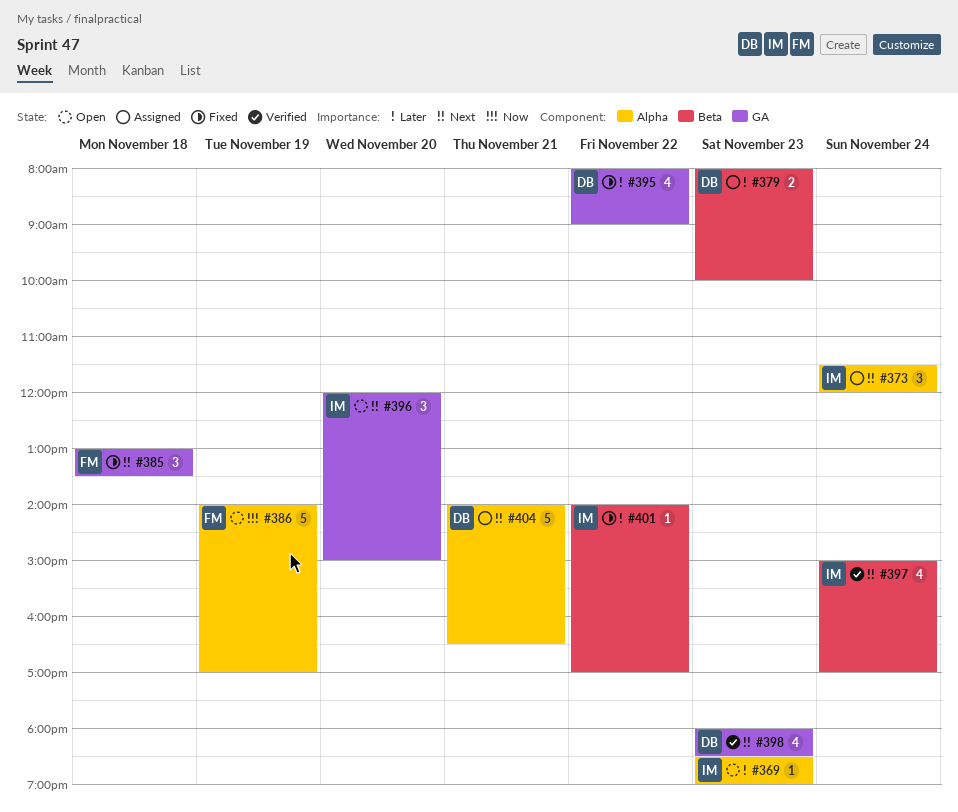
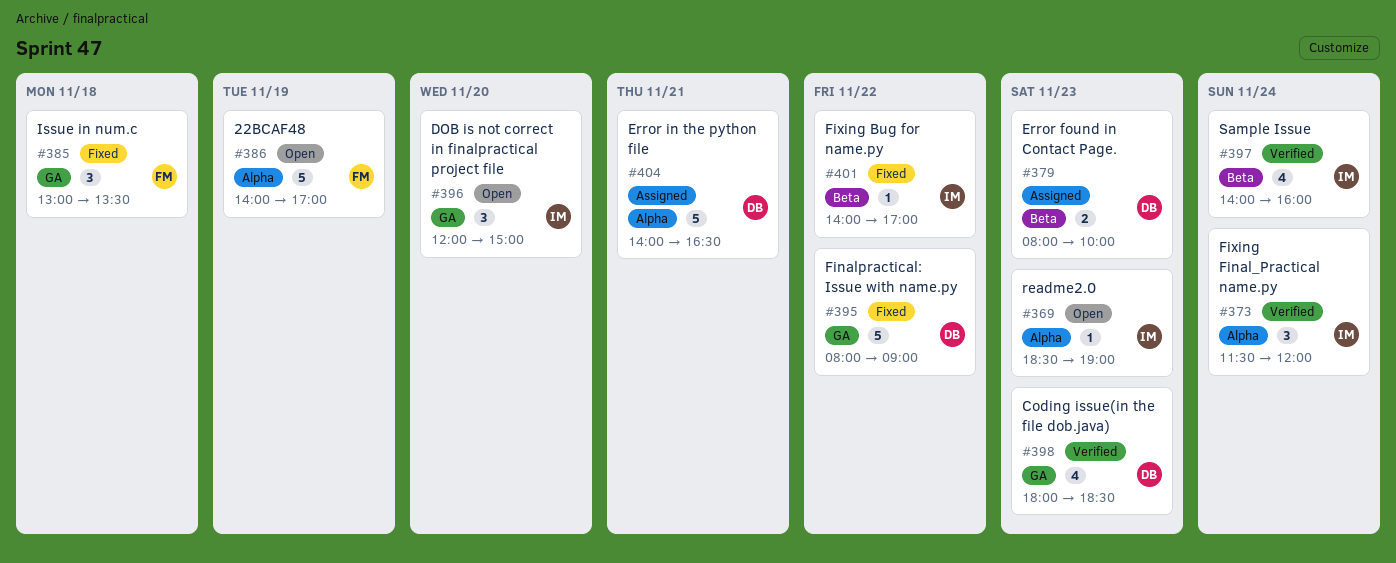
#373, status: Assigned -> Verified
#395, estimate: 4 -> 5
#397, begins: 15:00 -> 14:00
#397, ends: 17:00 -> 16:00

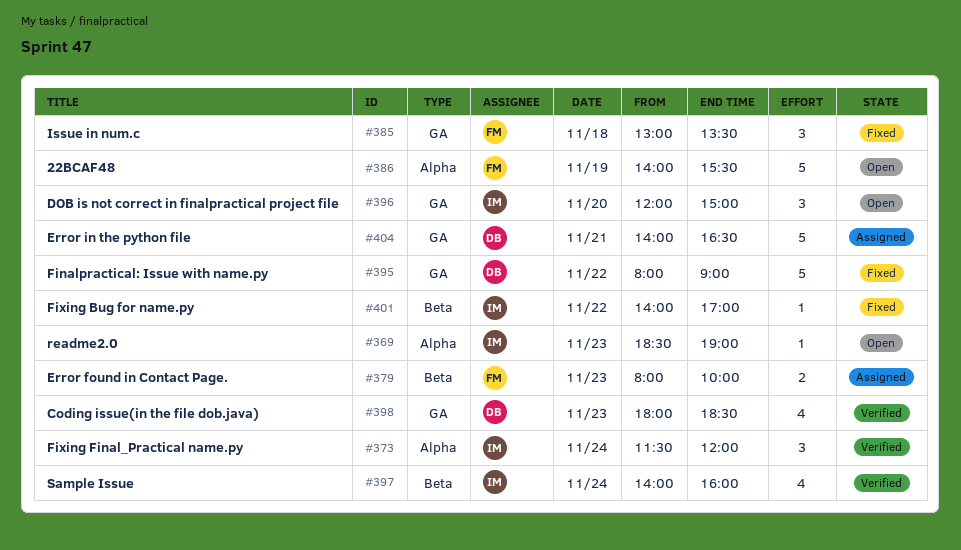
#379, owner: DB -> FM
#386, ends: 17:00 -> 15:30
#404, label: Alpha -> GA

